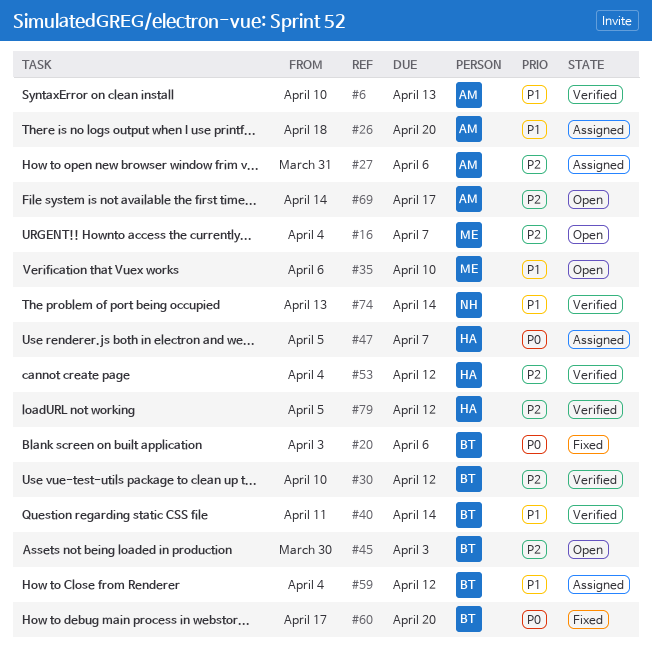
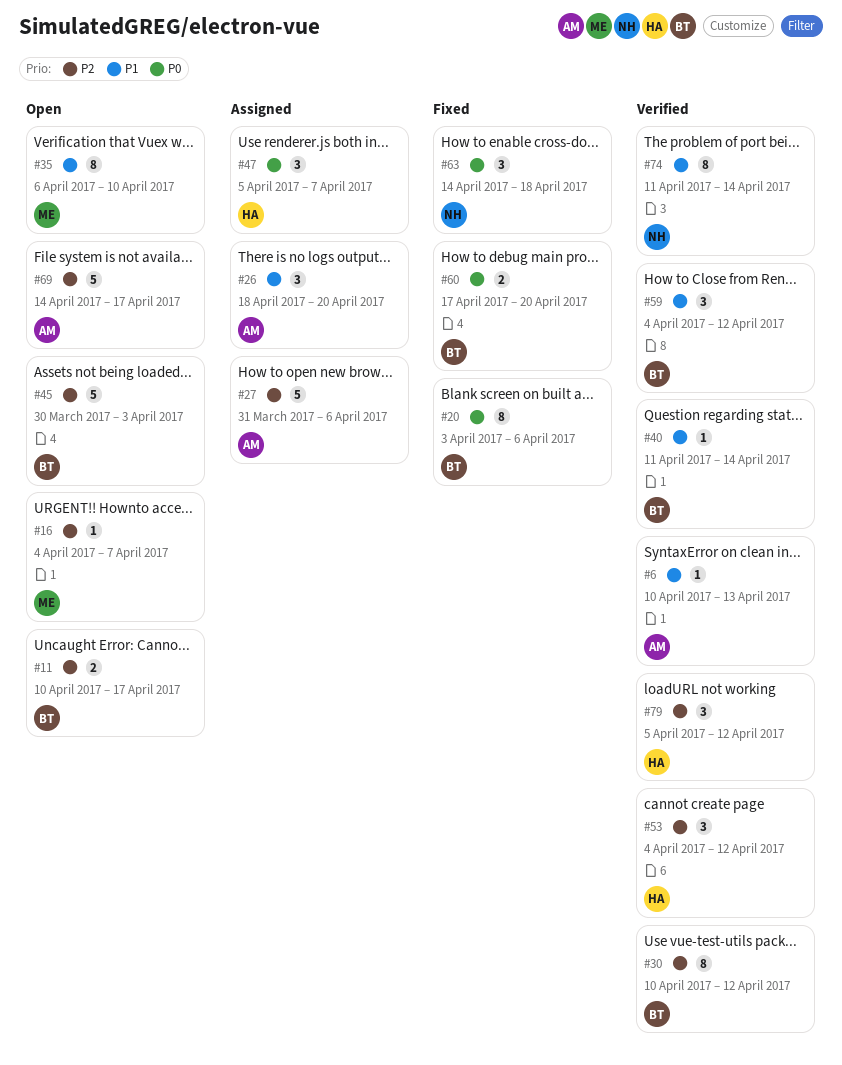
#11: none -> present
#59, status: Assigned -> Verified
#63: none -> present
#74, start: Apr 13 -> Apr 11

